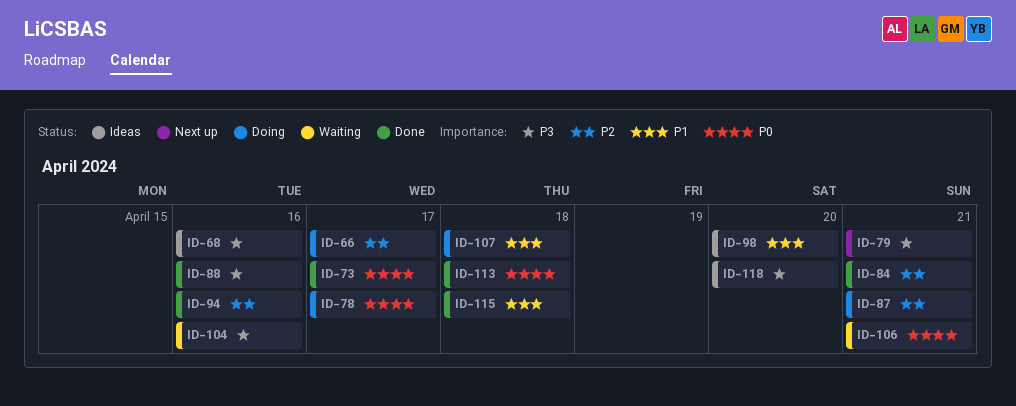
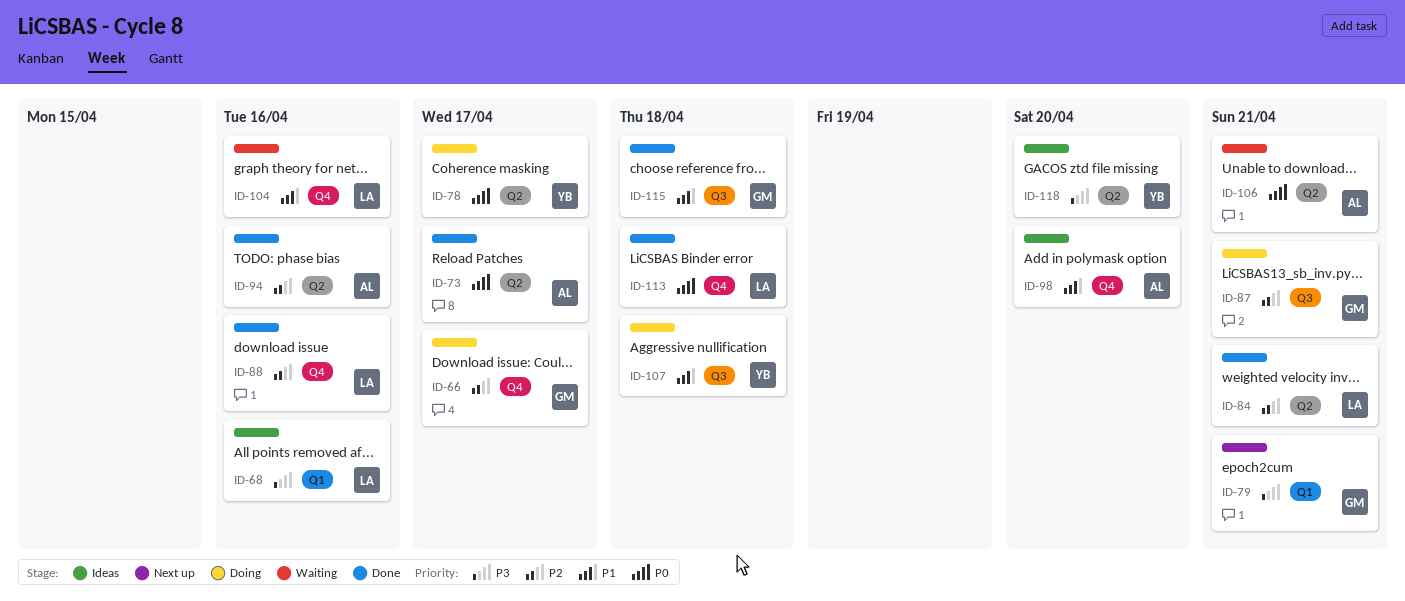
ID-88, priority: P3 -> P2
ID-104, priority: P3 -> P1

